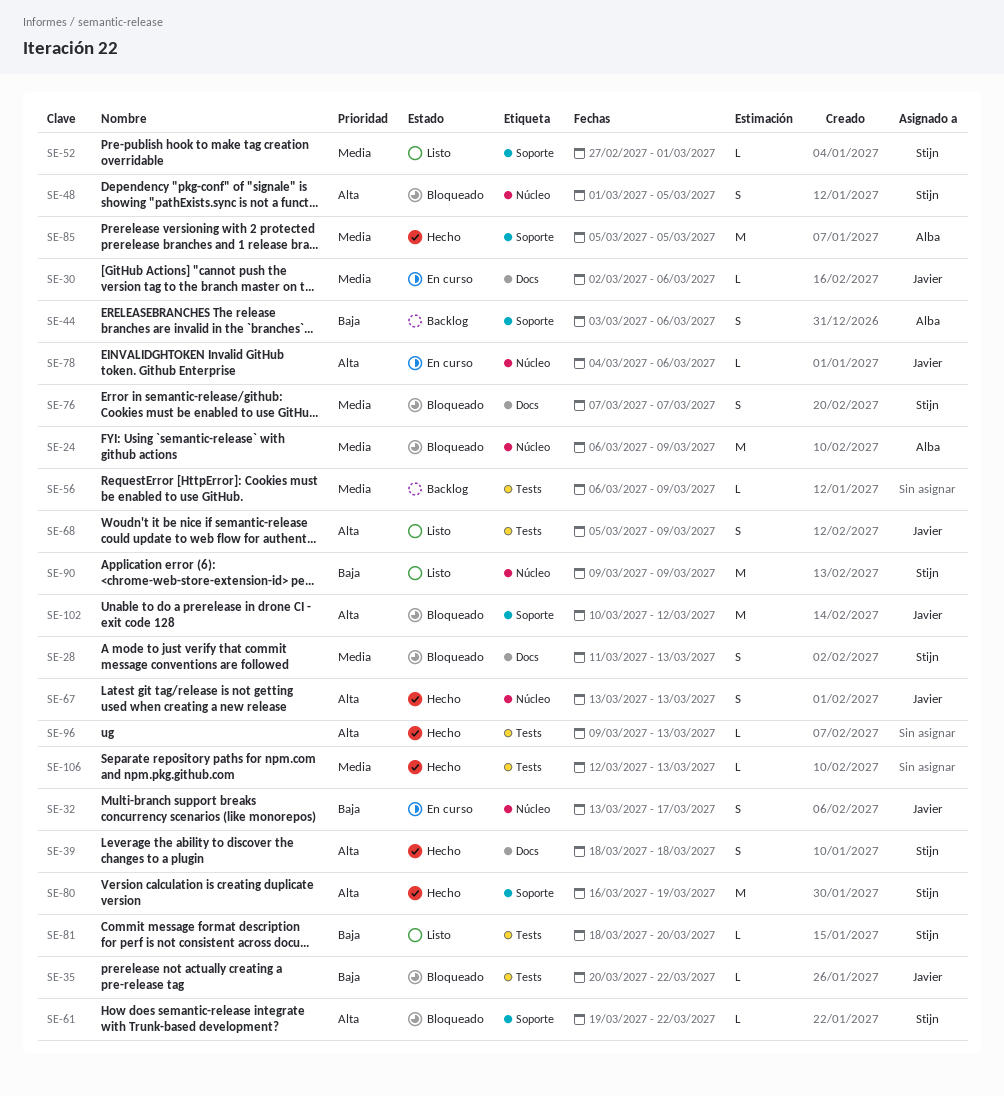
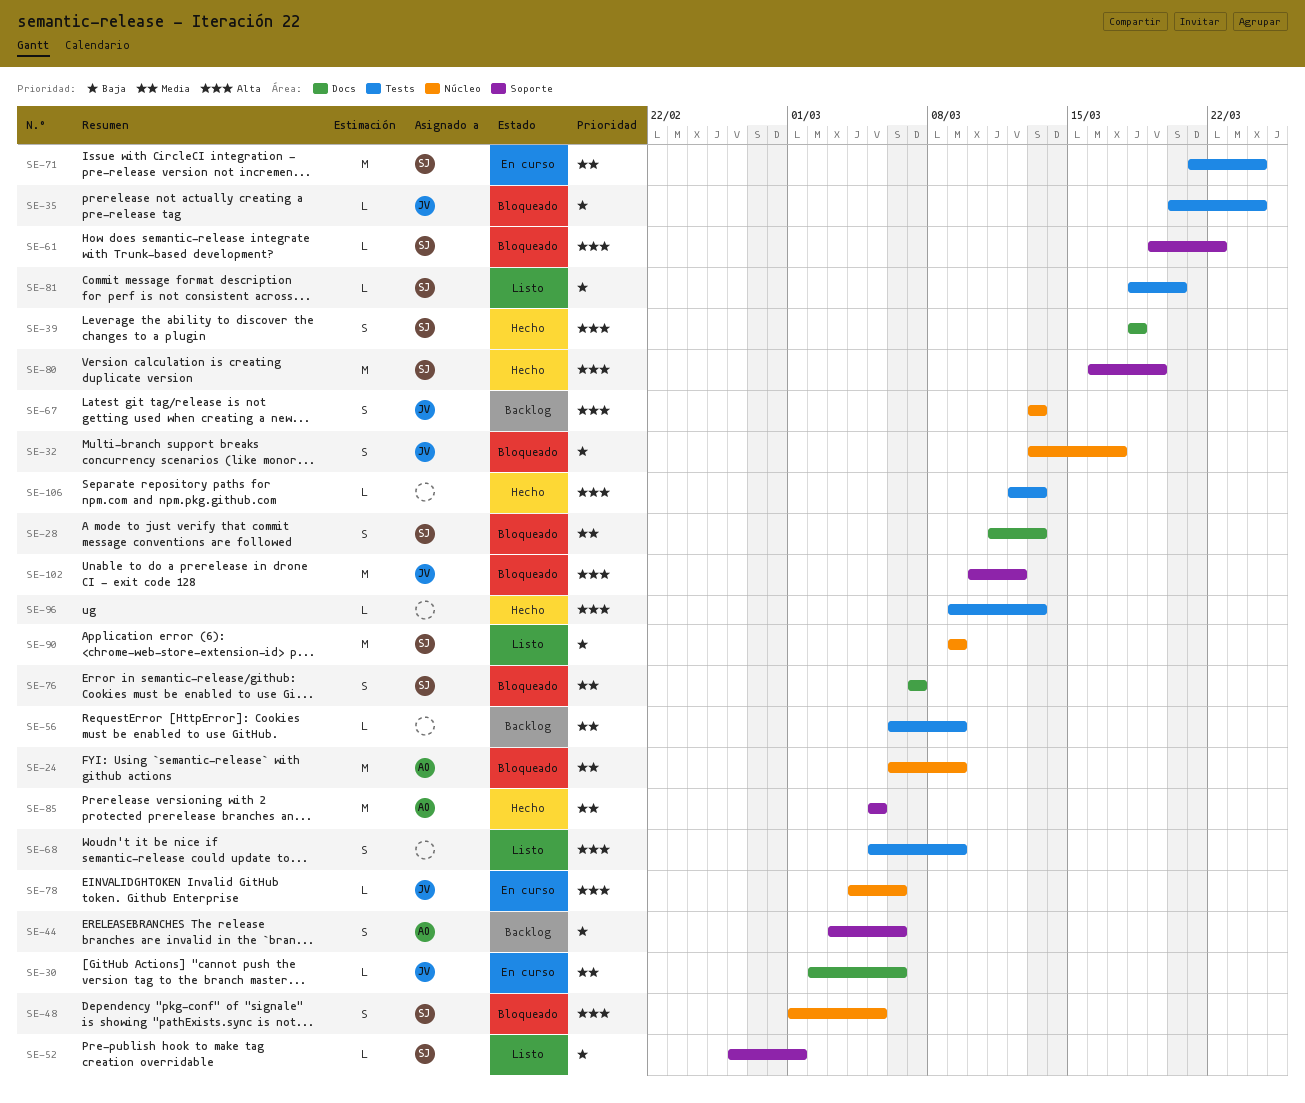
SE-32, status: En curso -> Bloqueado
SE-35, due: Mar 22 -> Mar 24
SE-52, priority: Media -> Baja
SE-52, start: Feb 27 -> Feb 26
SE-67, status: Hecho -> Backlog
SE-68, owner: Javier -> none
SE-71: none -> present
SE-106, priority: Media -> Alta

